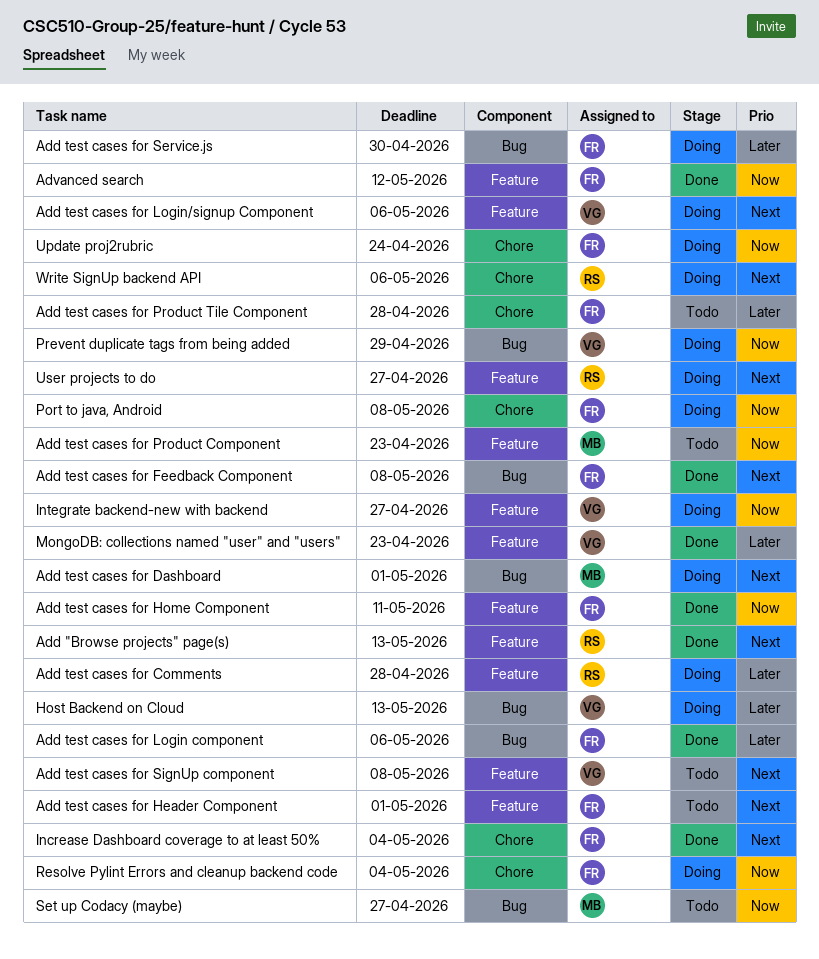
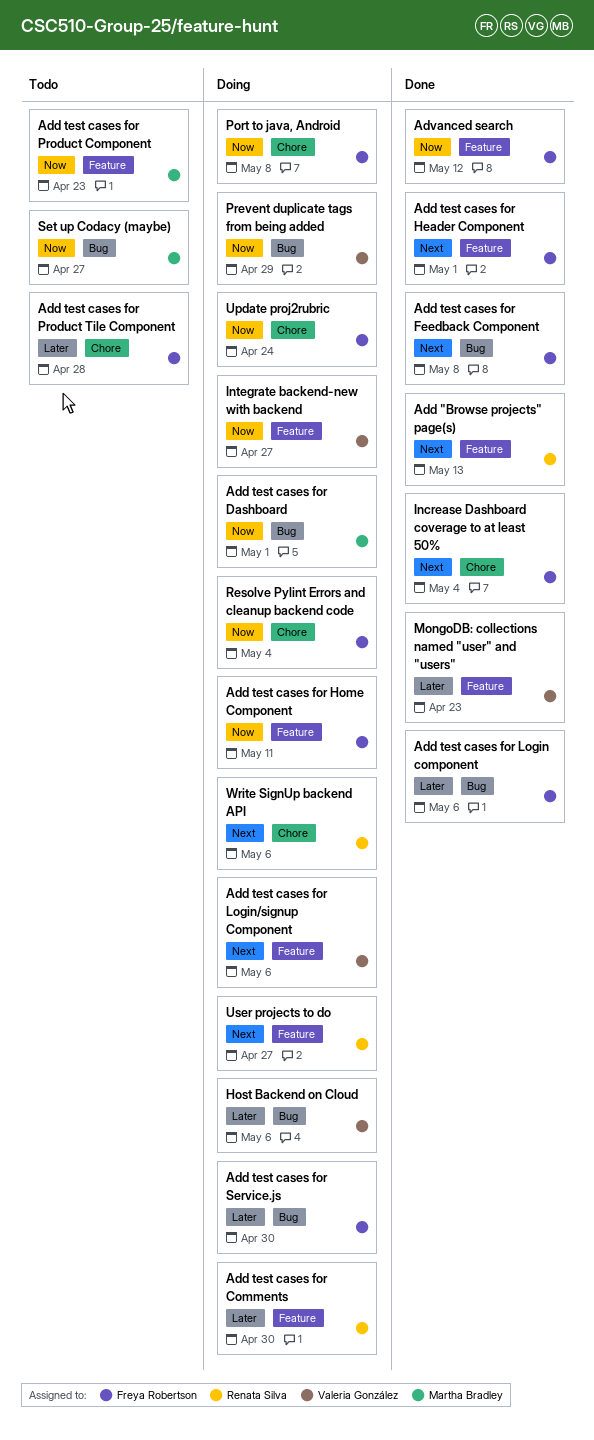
Add test cases for Comments, due: Apr 28 -> Apr 30
Add test cases for Dashboard, priority: Next -> Now
Add test cases for Header Component, status: Todo -> Done
Add test cases for Home Component, status: Done -> Doing
Add test cases for SignUp component: present -> none
Host Backend on Cloud, due: May 13 -> May 6

